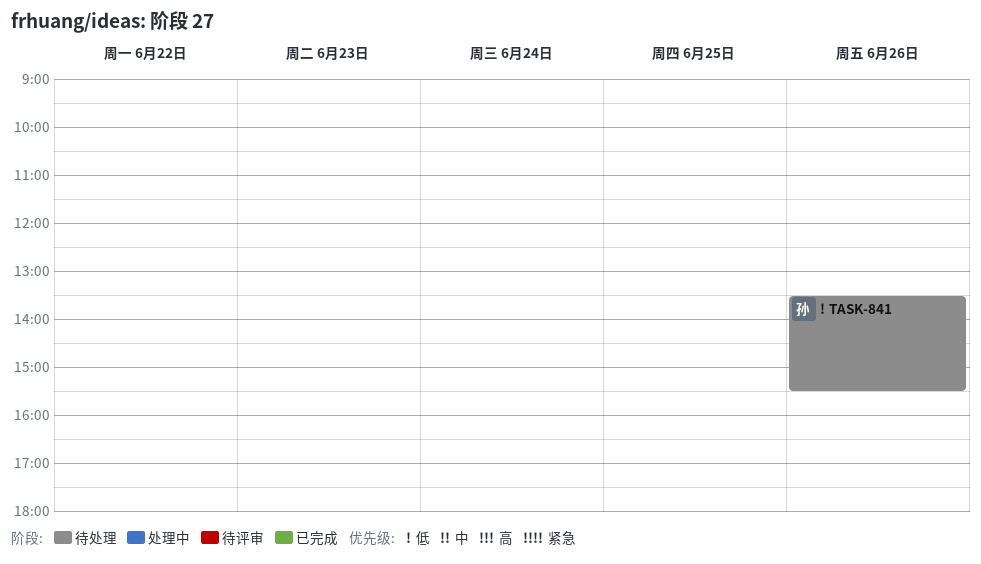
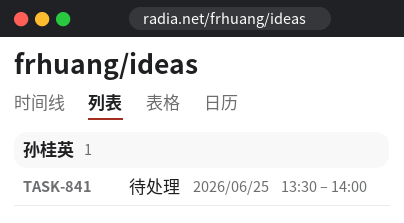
TASK-841, day: Jun 26 -> Jun 25
TASK-841, ends: 15:30 -> 14:00

